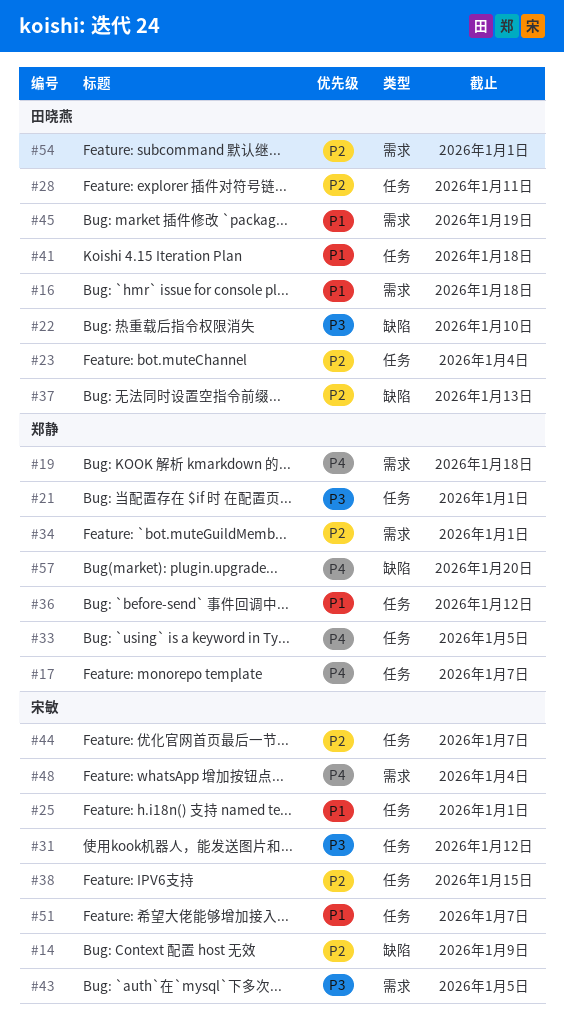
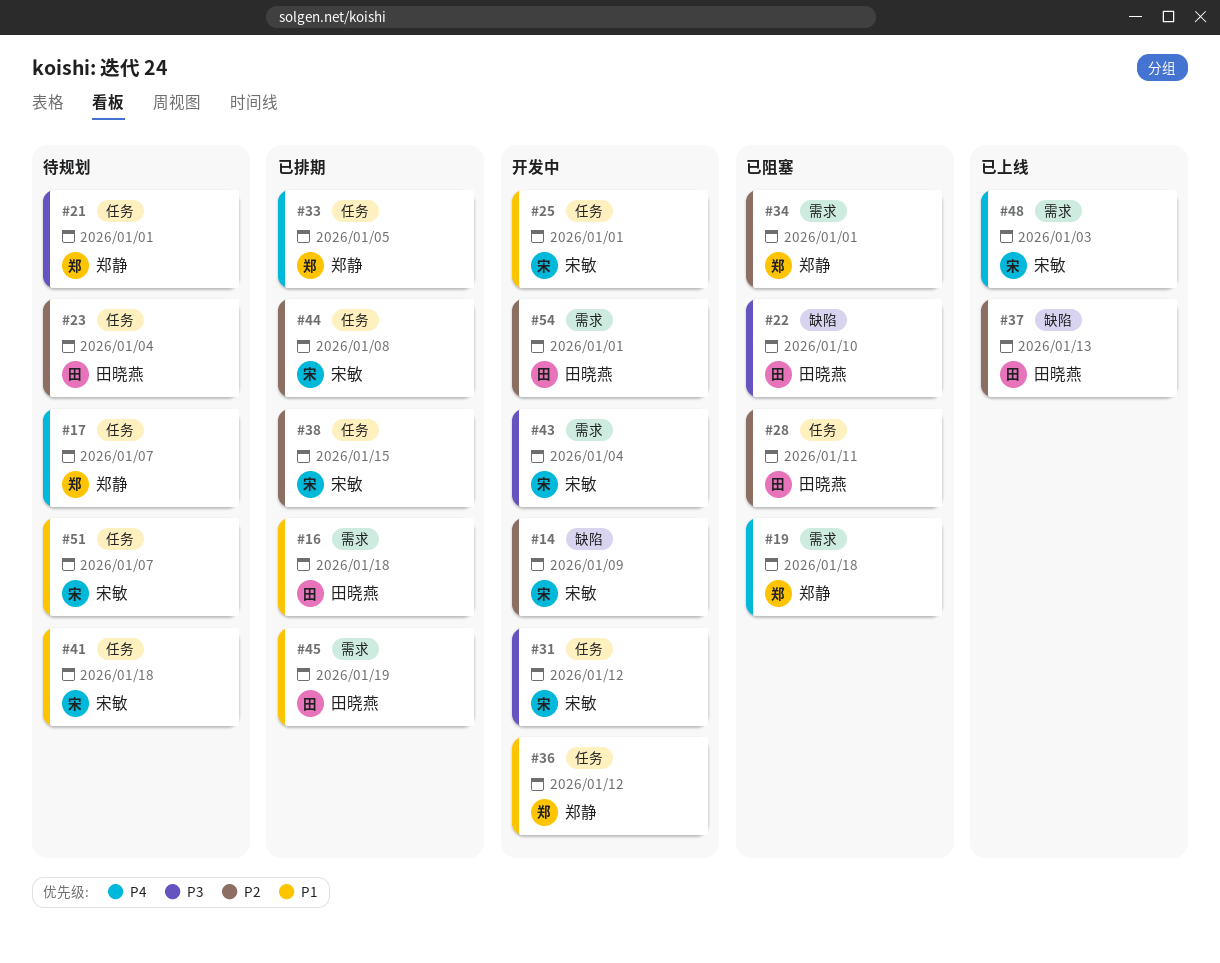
#41, owner: 田晓燕 -> 宋敏
#43, due: Jan 5 -> Jan 4
#44, due: Jan 7 -> Jan 8
#48, due: Jan 4 -> Jan 3
#57: present -> none

